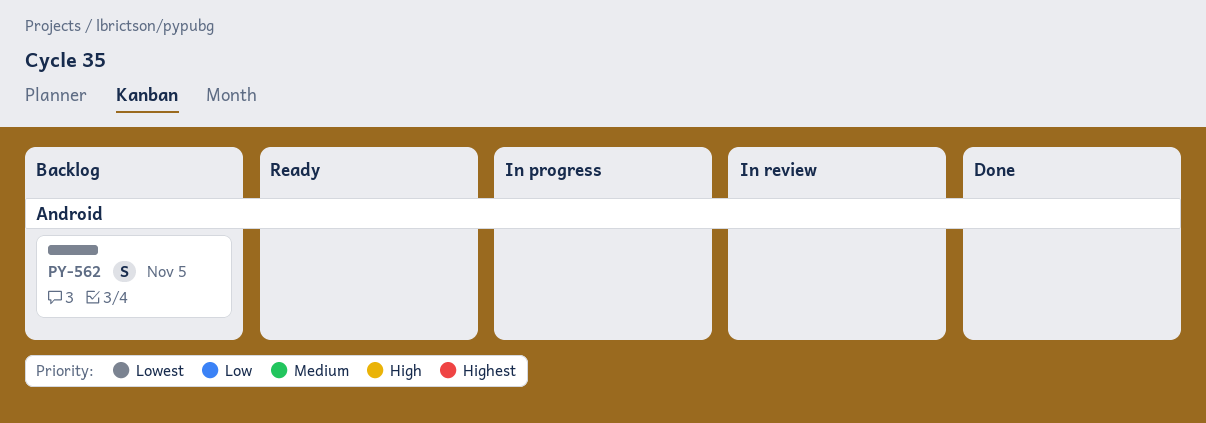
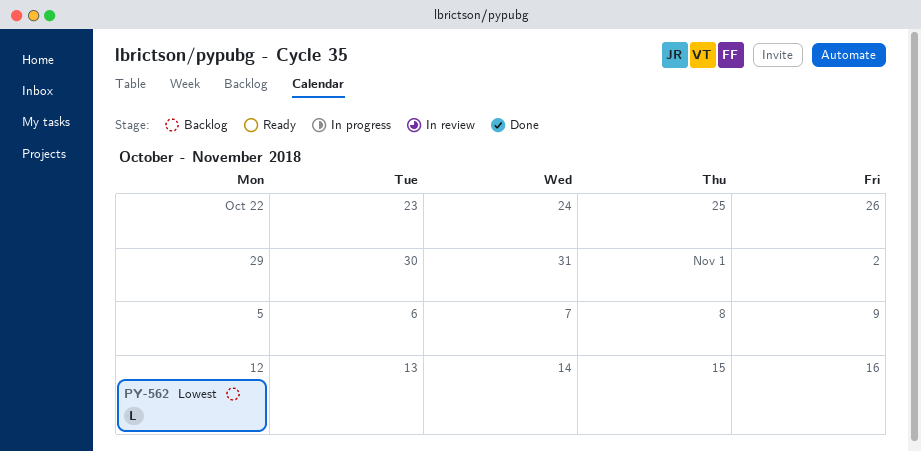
PY-562, estimate: S -> L
PY-562, due: Nov 5 -> Nov 12

